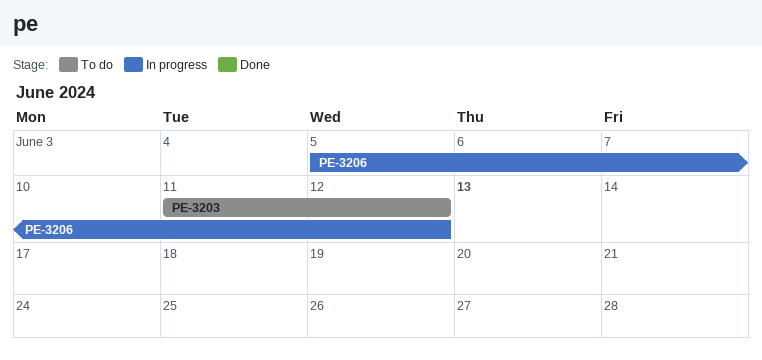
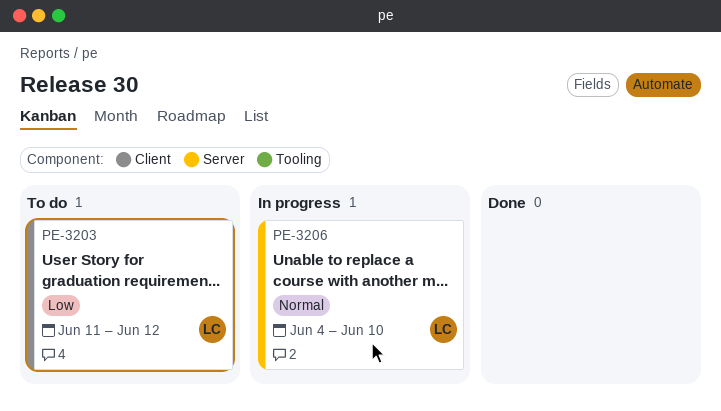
PE-3206, start: Jun 5 -> Jun 4
PE-3206, due: Jun 12 -> Jun 10

